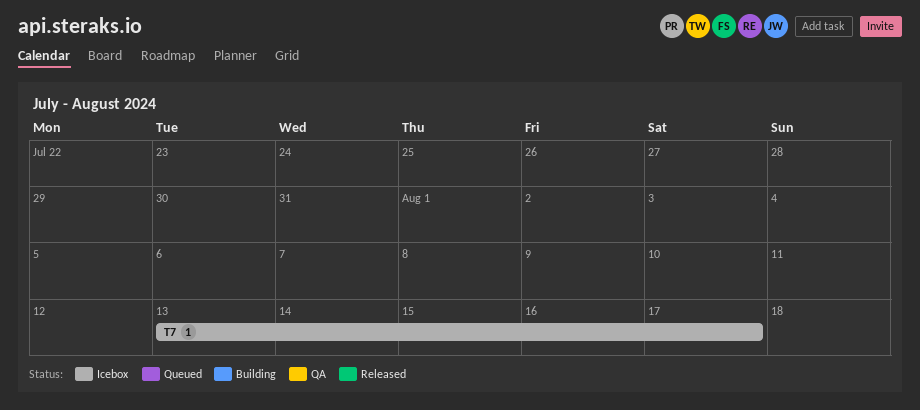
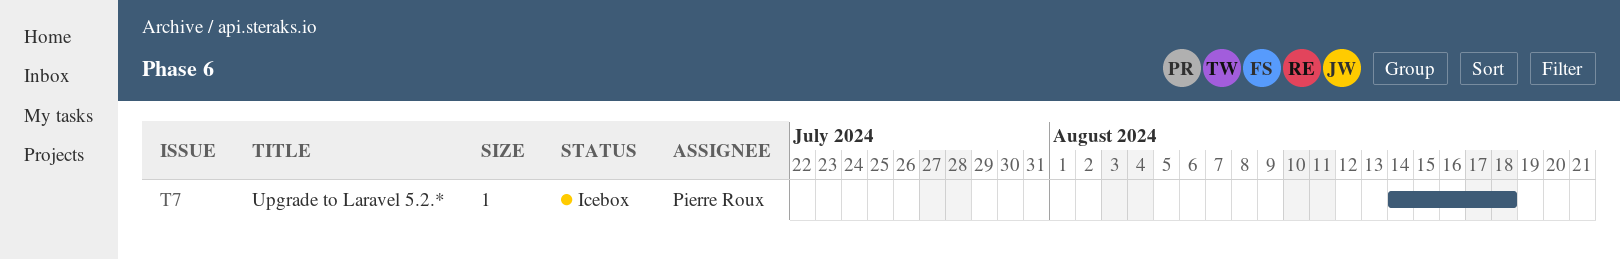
T7, start: Aug 13 -> Aug 14
T7, due: Aug 17 -> Aug 18

